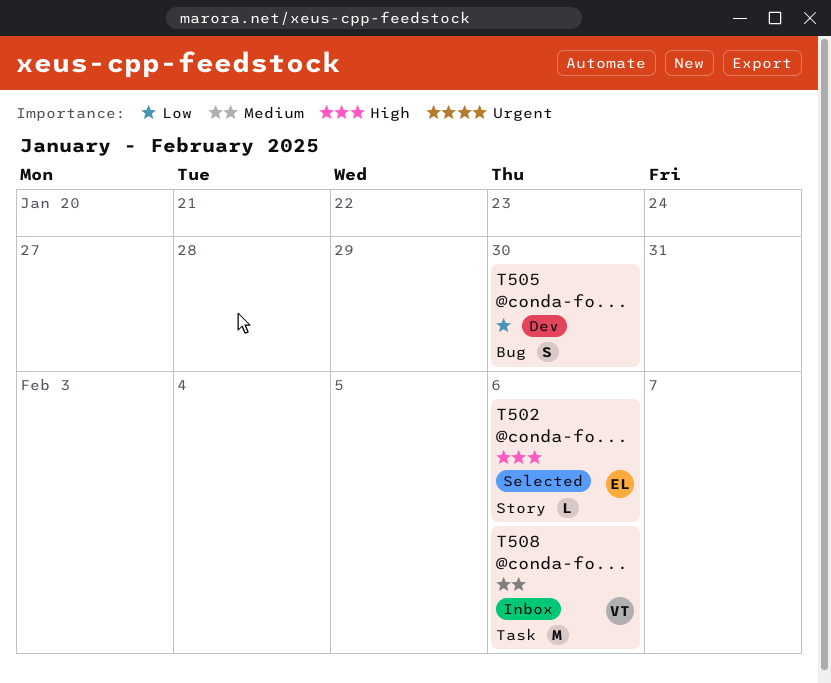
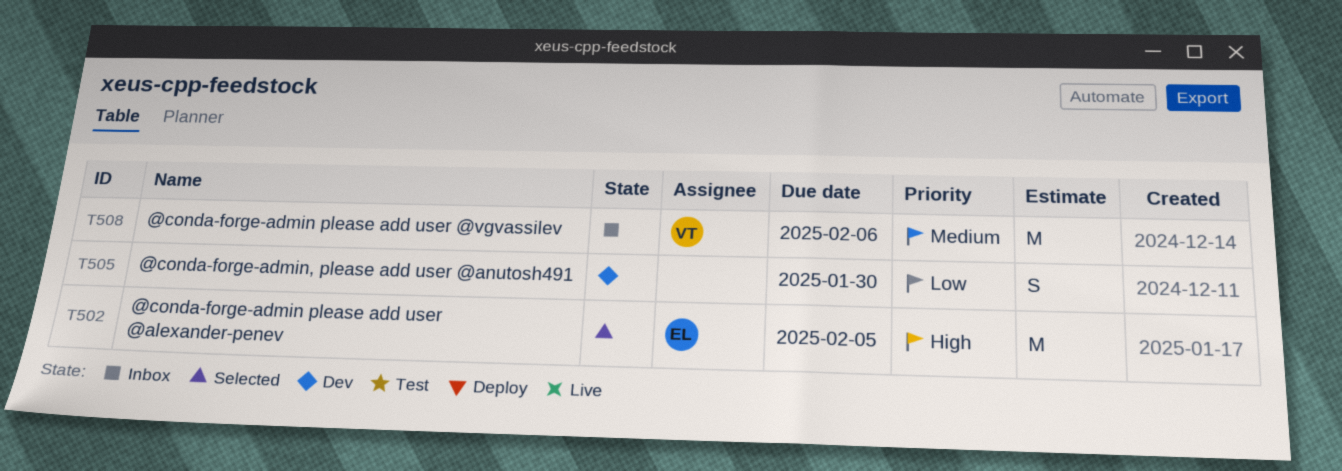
T502, estimate: L -> M
T502, due: Feb 6 -> Feb 5

